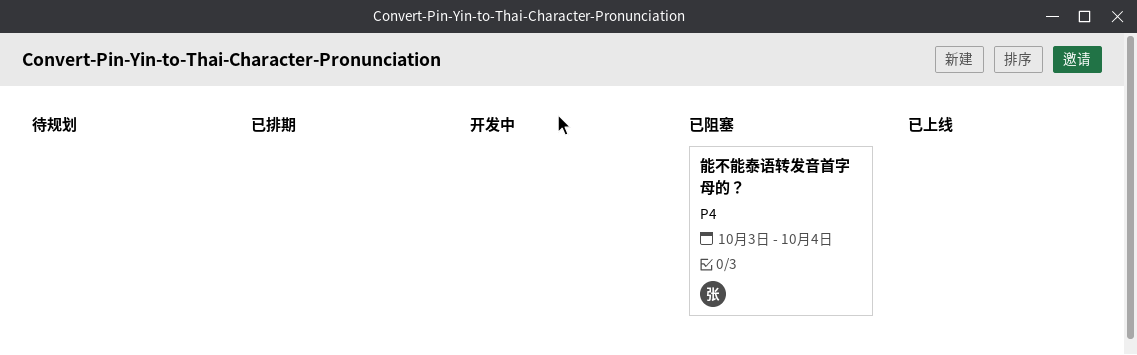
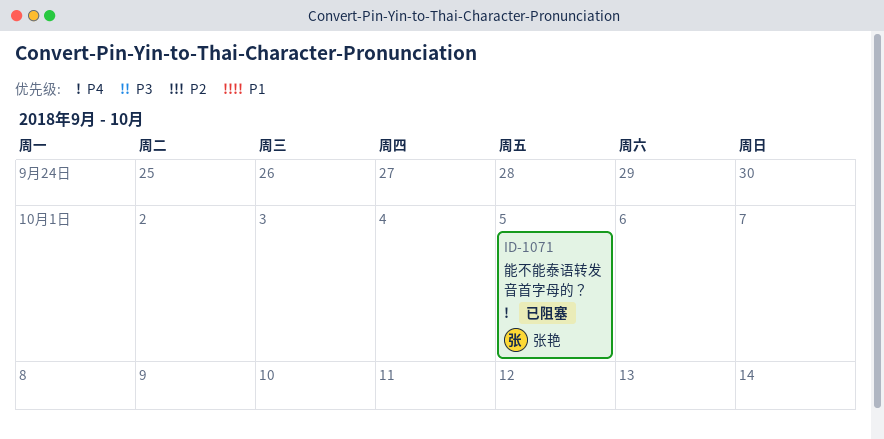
能不能泰语转发音首字母的？, due: Oct 4 -> Oct 5

